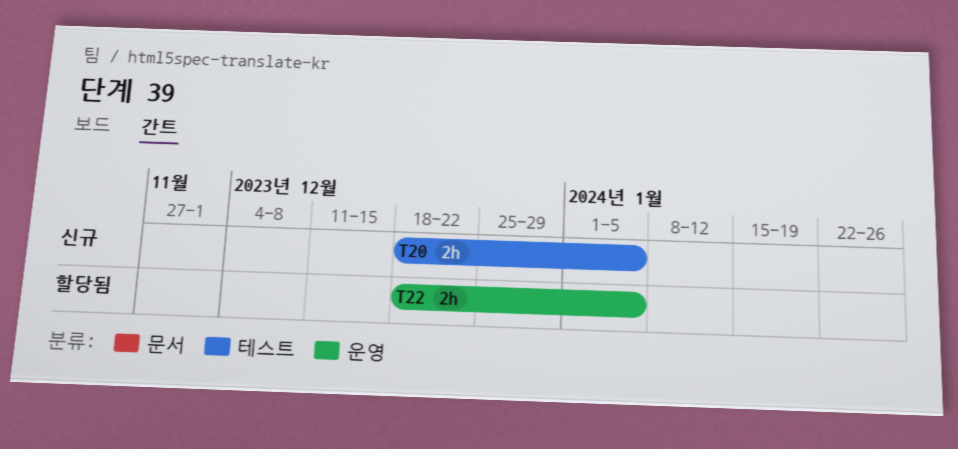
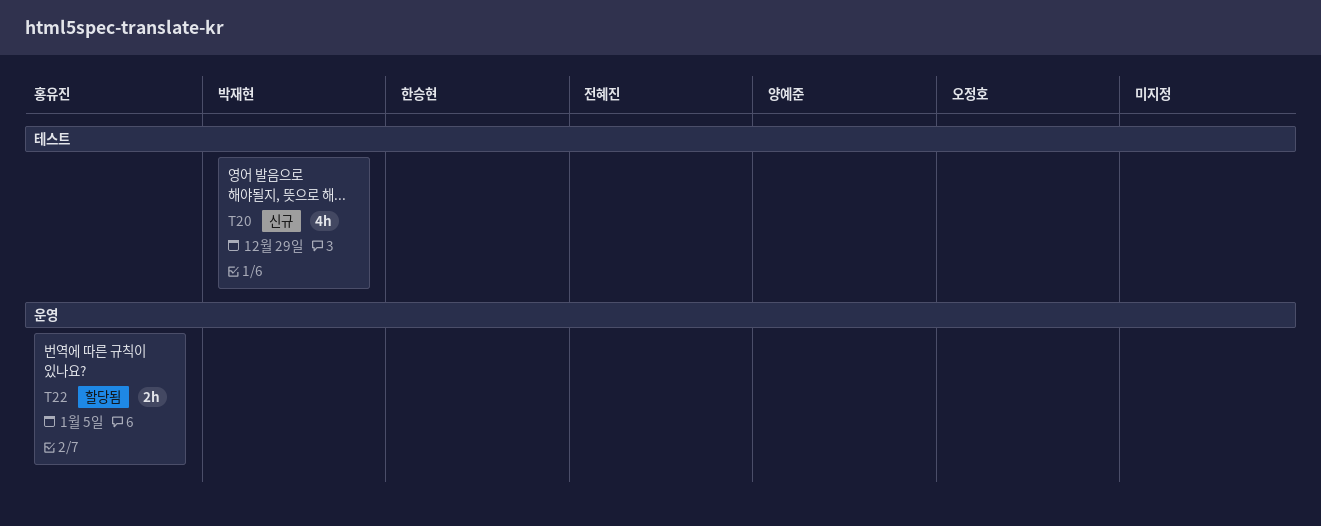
T20, estimate: 2h -> 4h
T20, due: Jan 5 -> Dec 29

